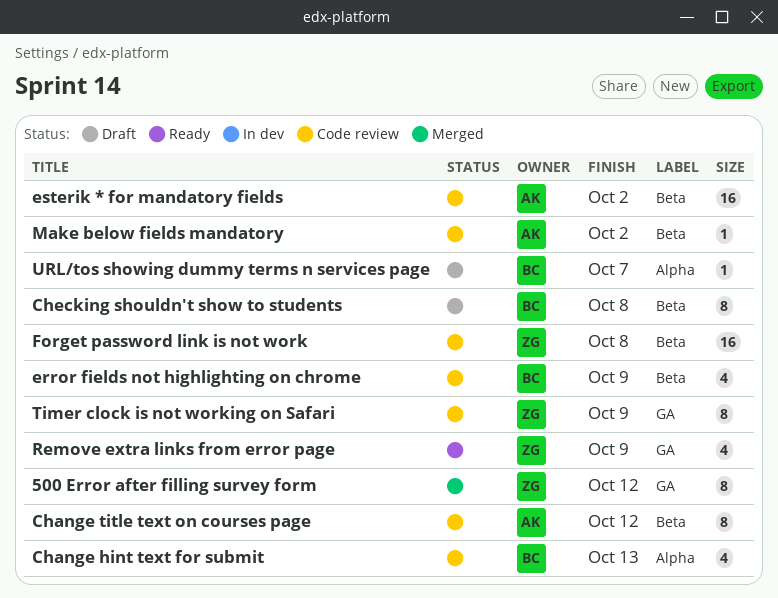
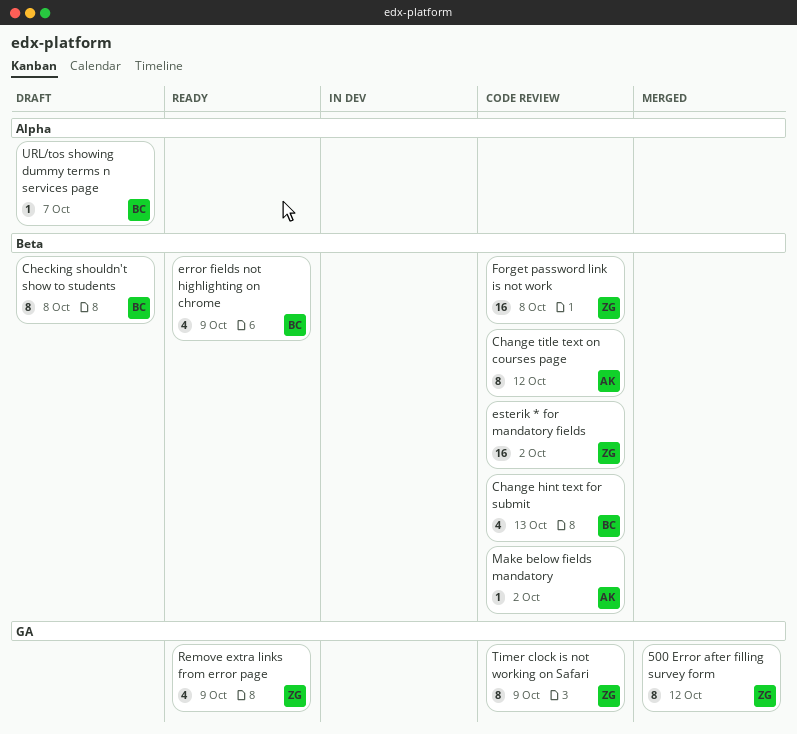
Change hint text for submit, label: Alpha -> Beta
error fields not highlighting on chrome, status: Code review -> Ready
esterik * for mandatory fields, owner: AK -> ZG

